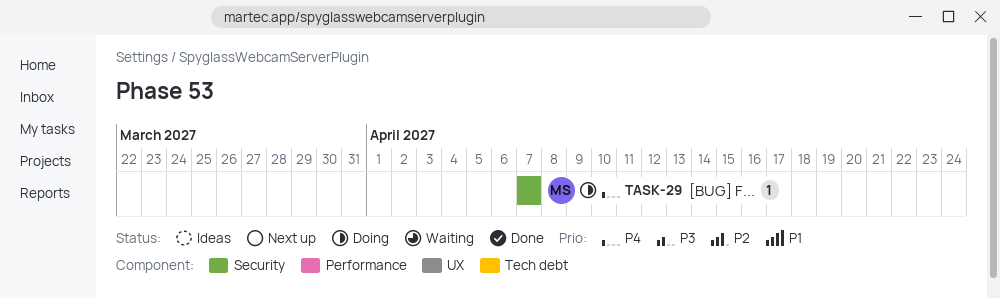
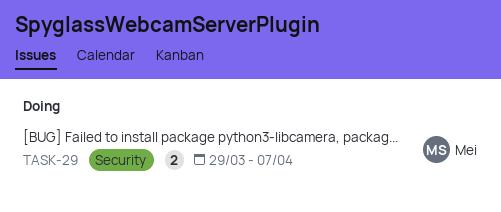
TASK-29, estimate: 1 -> 2
TASK-29, start: Apr 7 -> Mar 29

